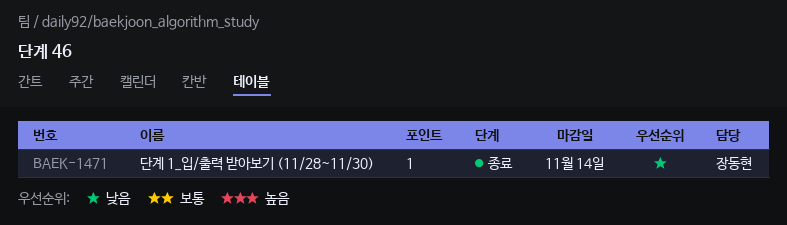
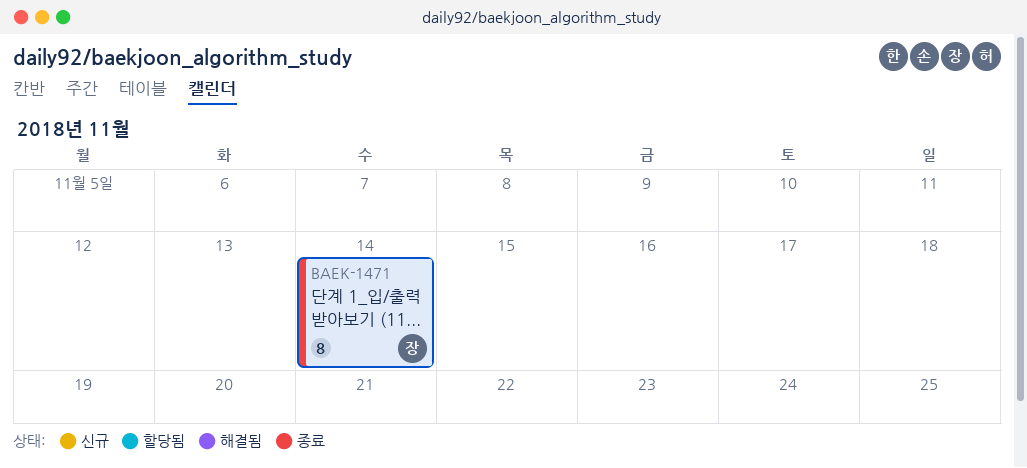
BAEK-1471, estimate: 1 -> 8

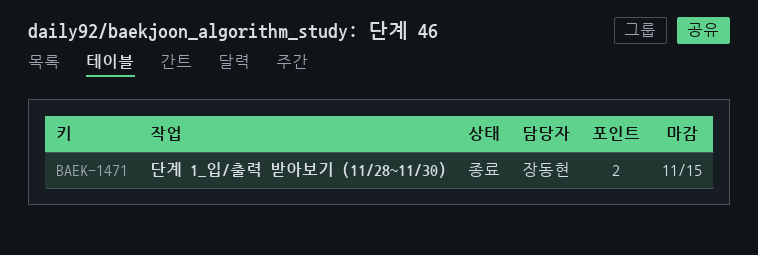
BAEK-1471, estimate: 8 -> 2
BAEK-1471, due: Nov 14 -> Nov 15

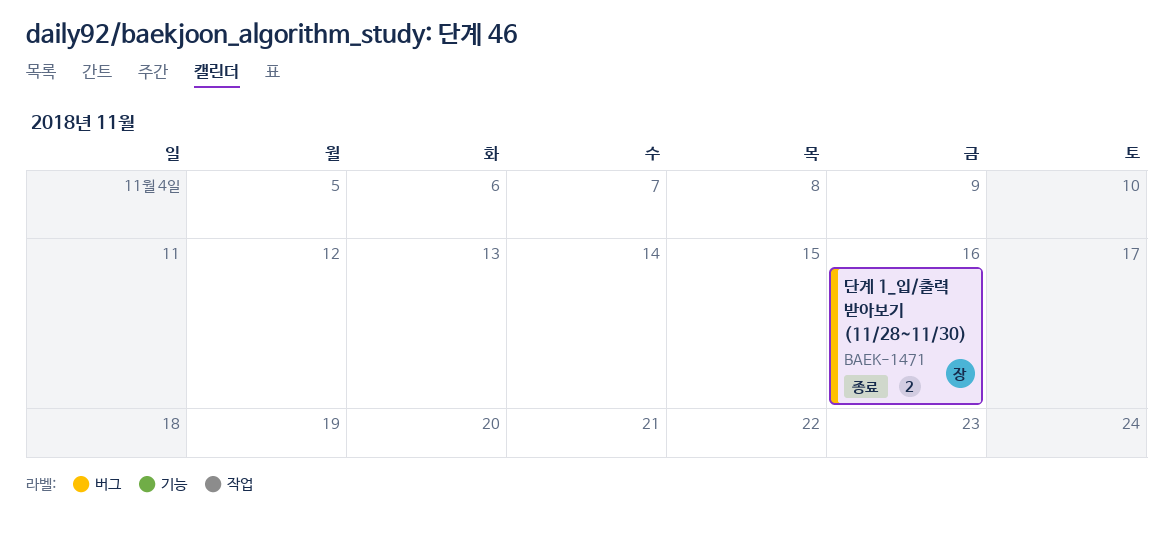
BAEK-1471, due: Nov 15 -> Nov 16

